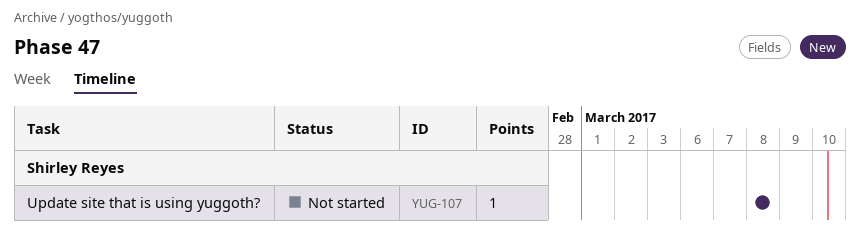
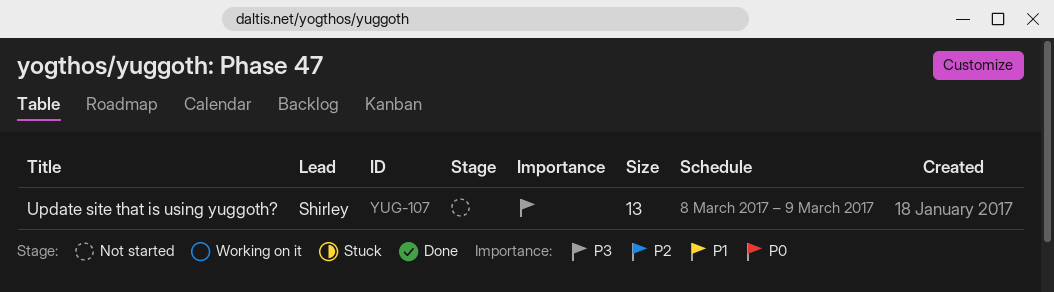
YUG-107, estimate: 1 -> 13
YUG-107, due: Mar 8 -> Mar 9

